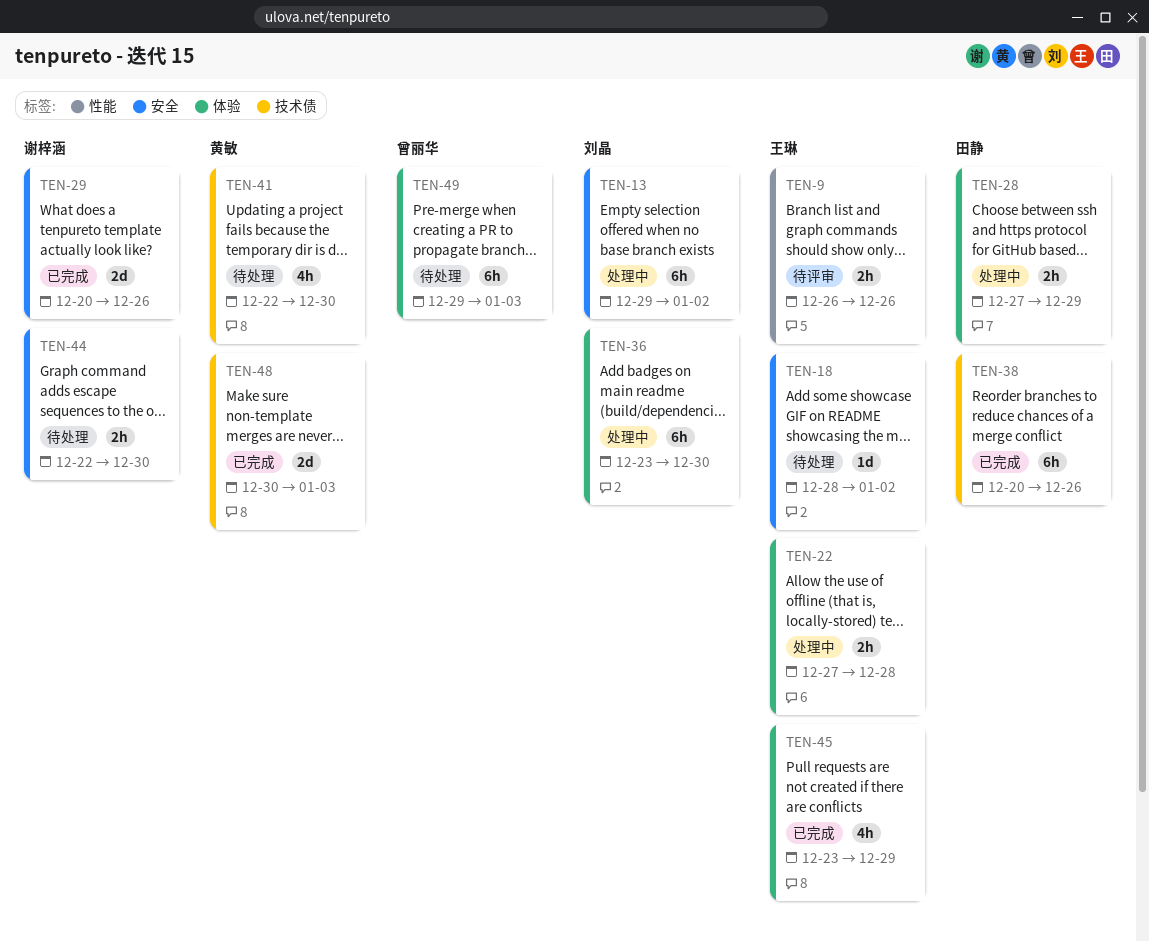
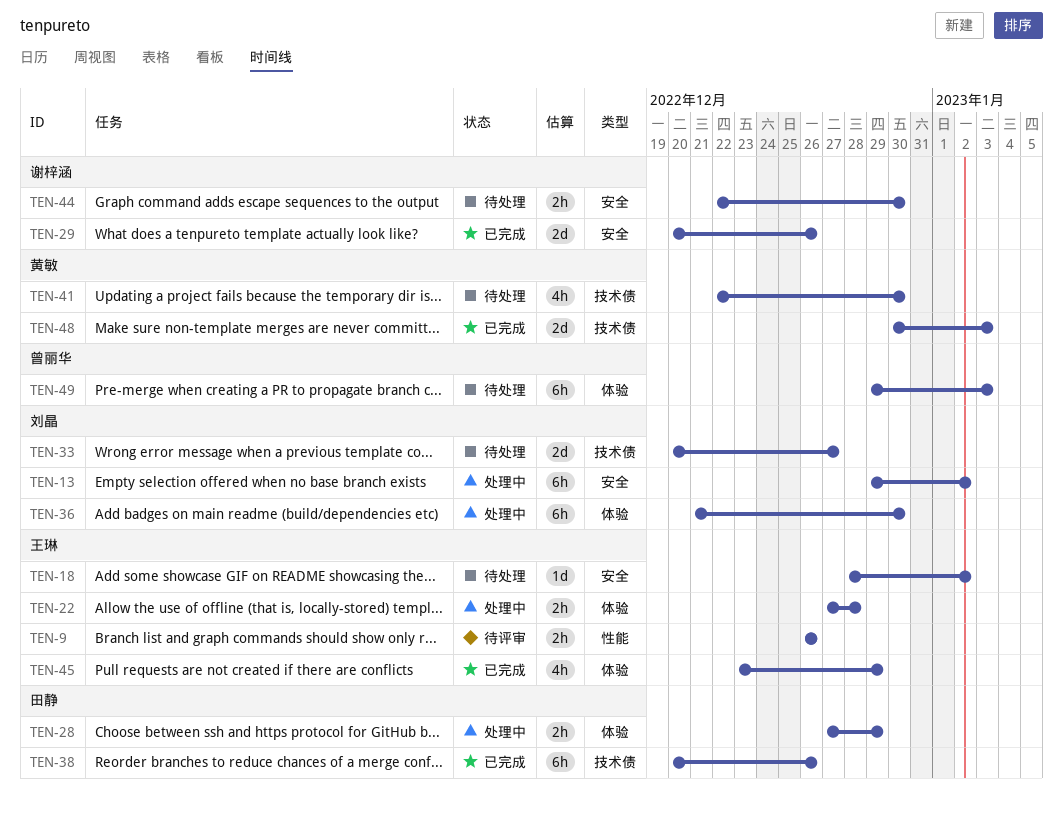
TEN-33: none -> present
TEN-36, start: Dec 23 -> Dec 21

